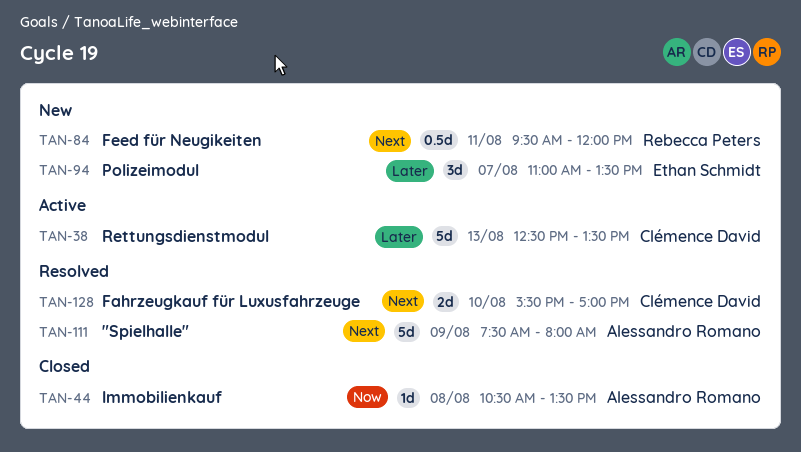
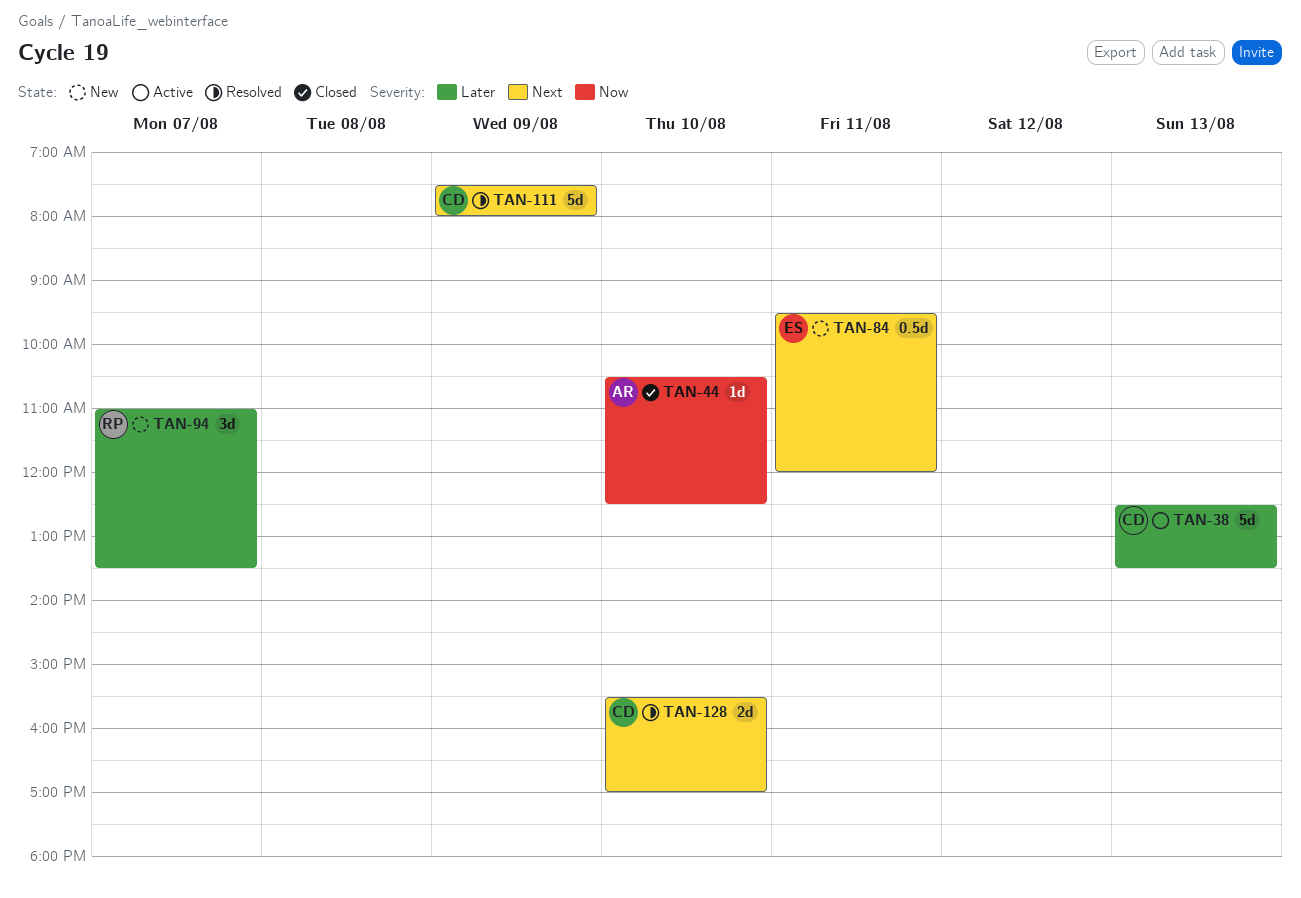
TAN-44, day: Aug 8 -> Aug 10
TAN-44, ends: 13:30 -> 12:30
TAN-84, owner: Rebecca Peters -> Ethan Schmidt
TAN-94, owner: Ethan Schmidt -> Rebecca Peters
TAN-111, owner: Alessandro Romano -> Clémence David

